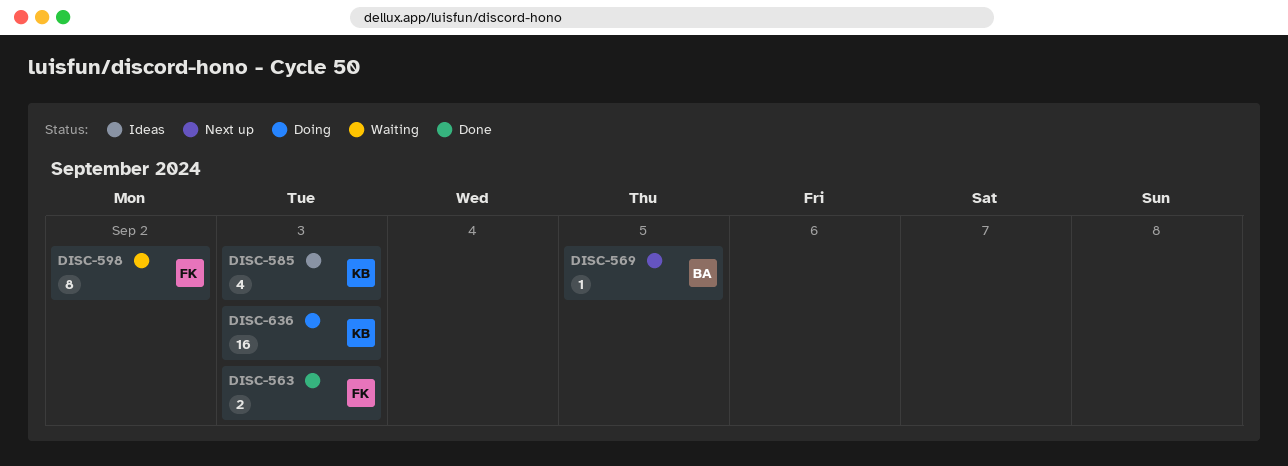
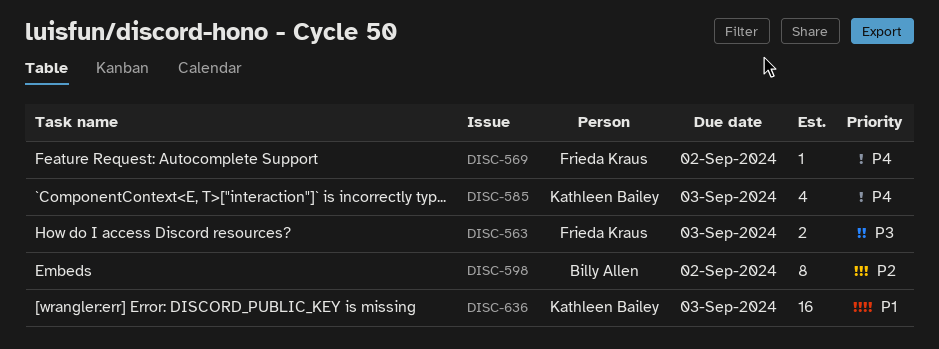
DISC-569, owner: Billy Allen -> Frieda Kraus
DISC-569, due: Sep 5 -> Sep 2
DISC-598, owner: Frieda Kraus -> Billy Allen

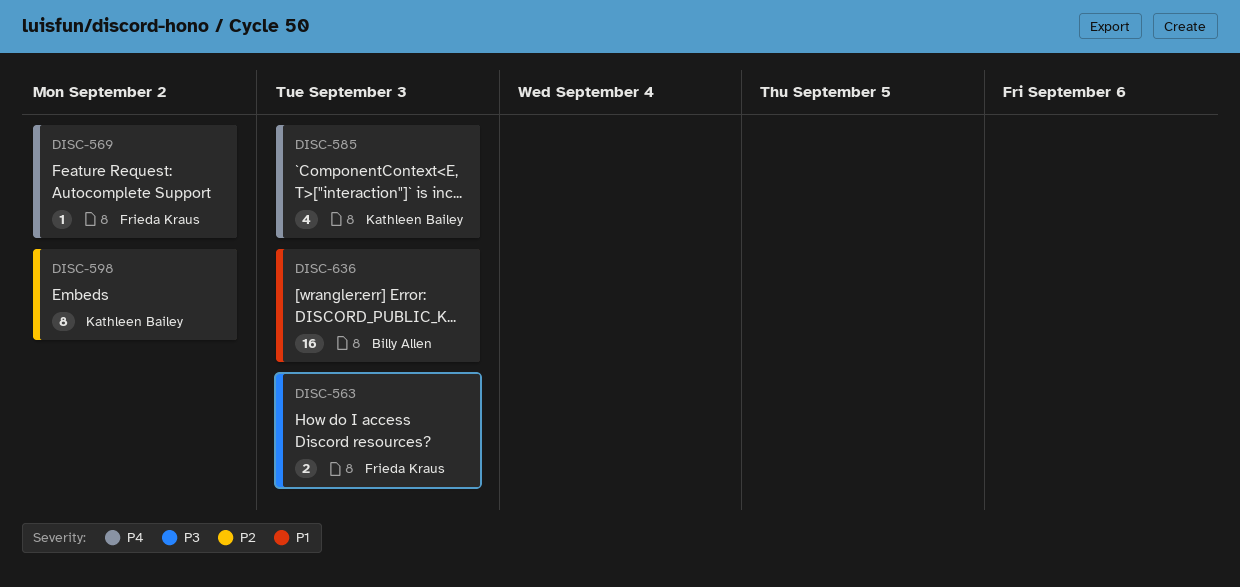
DISC-598, owner: Billy Allen -> Kathleen Bailey
DISC-636, owner: Kathleen Bailey -> Billy Allen

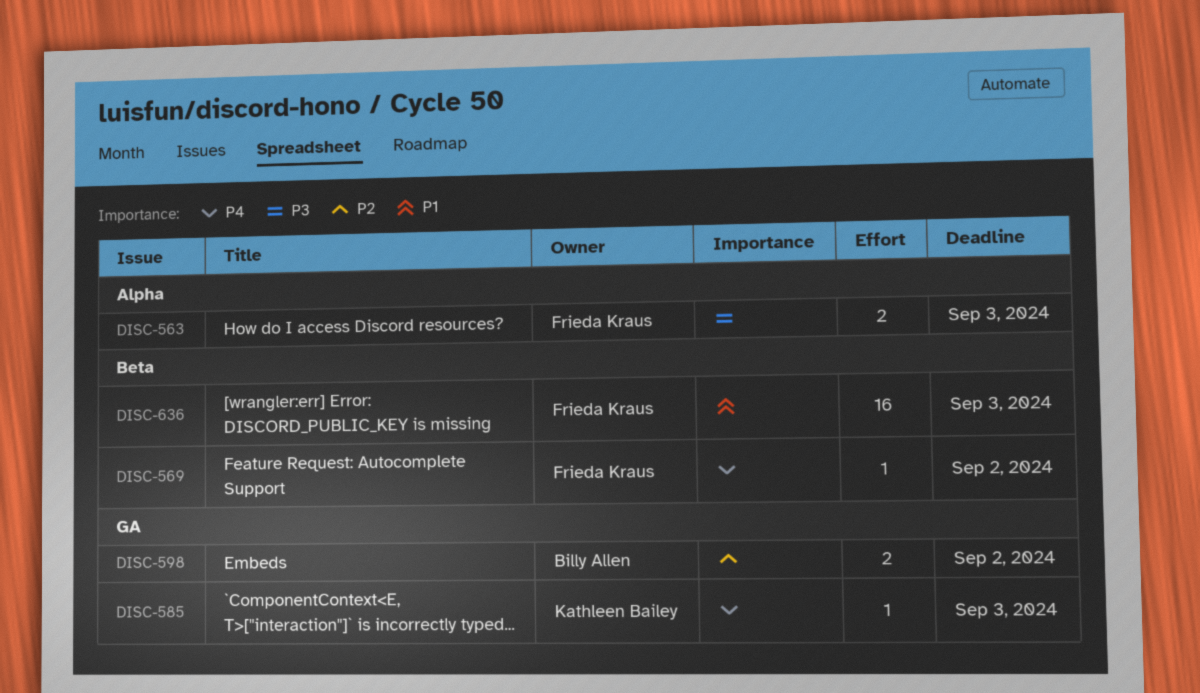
DISC-585, estimate: 4 -> 1
DISC-598, owner: Kathleen Bailey -> Billy Allen
DISC-598, estimate: 8 -> 2
DISC-636, owner: Billy Allen -> Frieda Kraus

